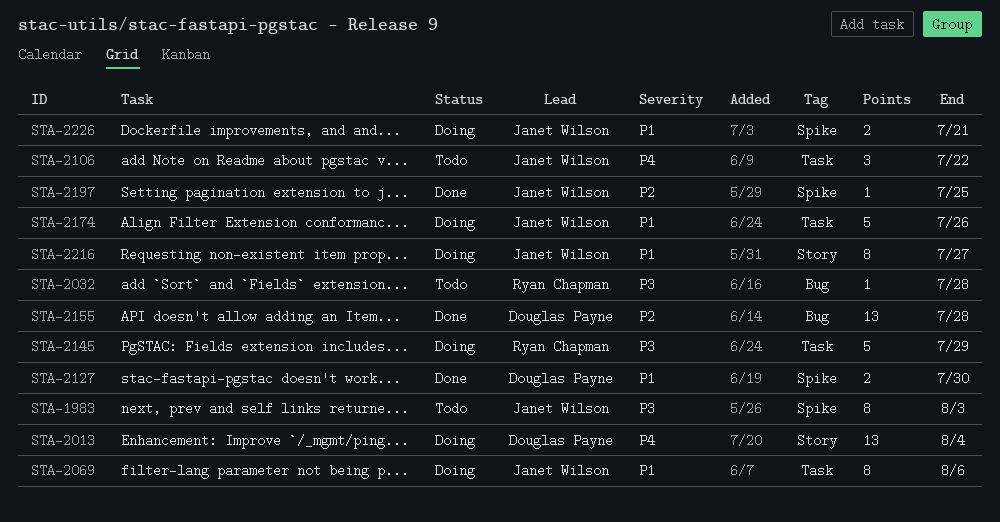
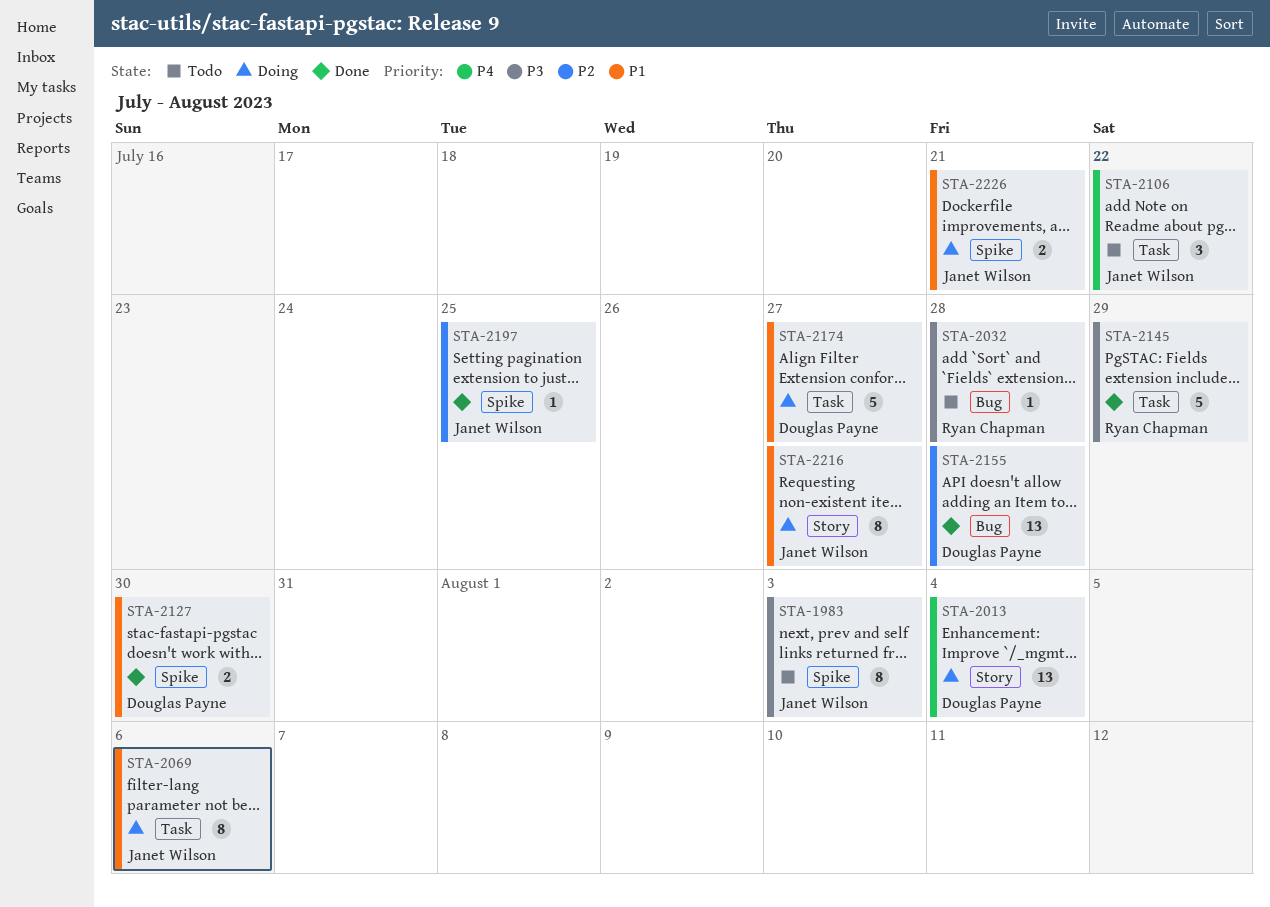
STA-2145, status: Doing -> Done
STA-2174, owner: Janet Wilson -> Douglas Payne
STA-2174, due: Jul 26 -> Jul 27

